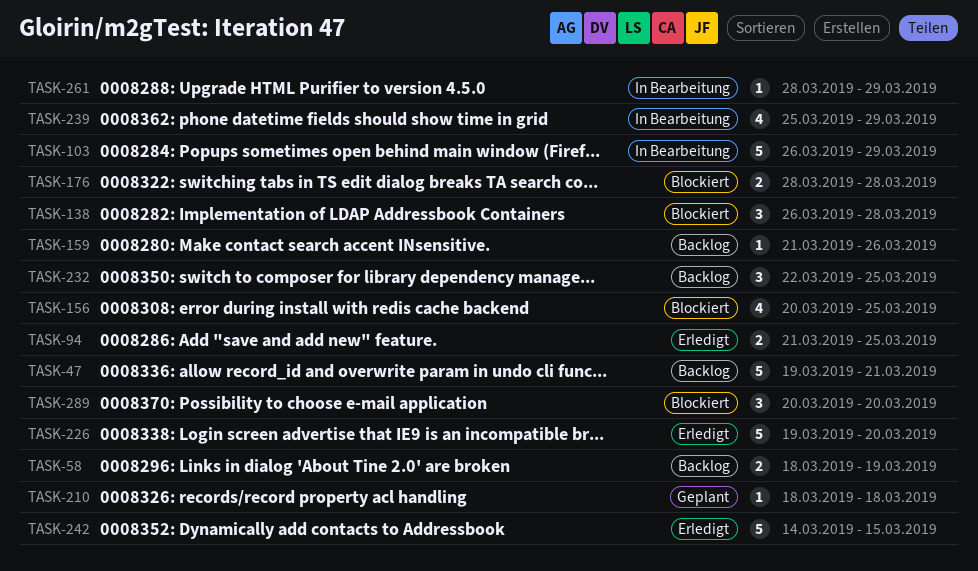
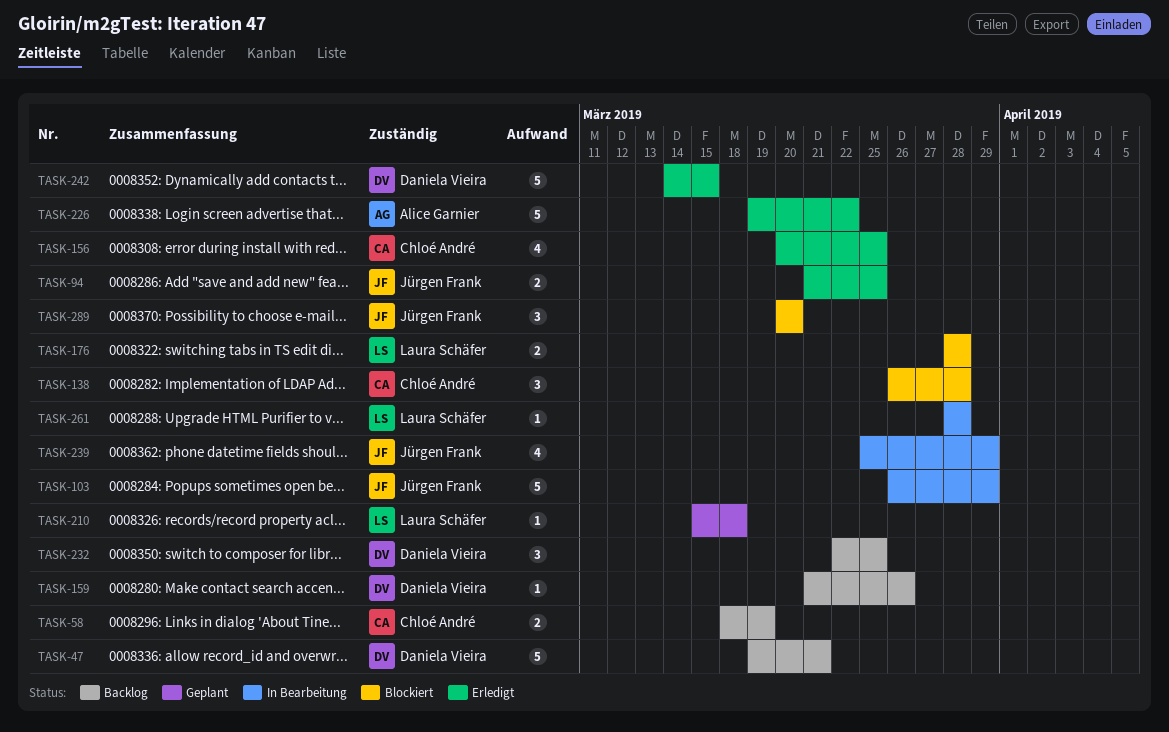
TASK-156, status: Blockiert -> Erledigt
TASK-210, start: Mar 18 -> Mar 15
TASK-226, due: Mar 20 -> Mar 22
TASK-261, due: Mar 29 -> Mar 28

